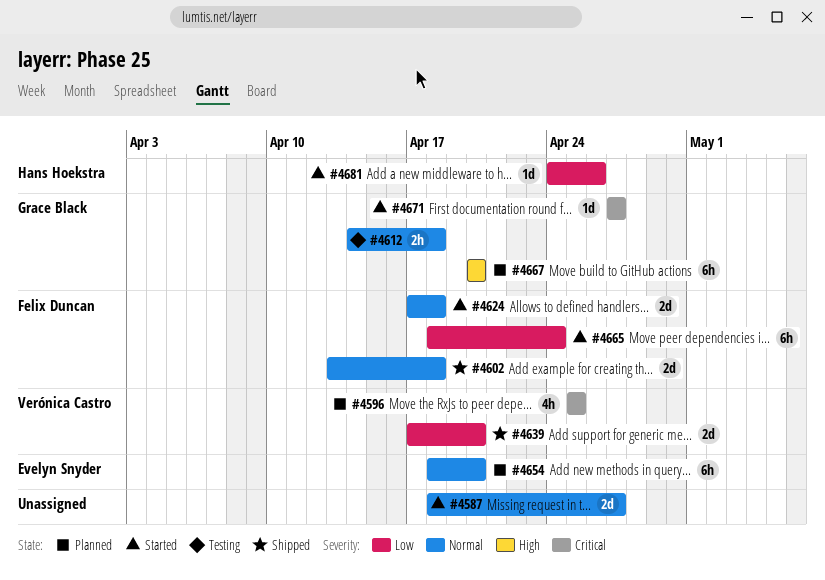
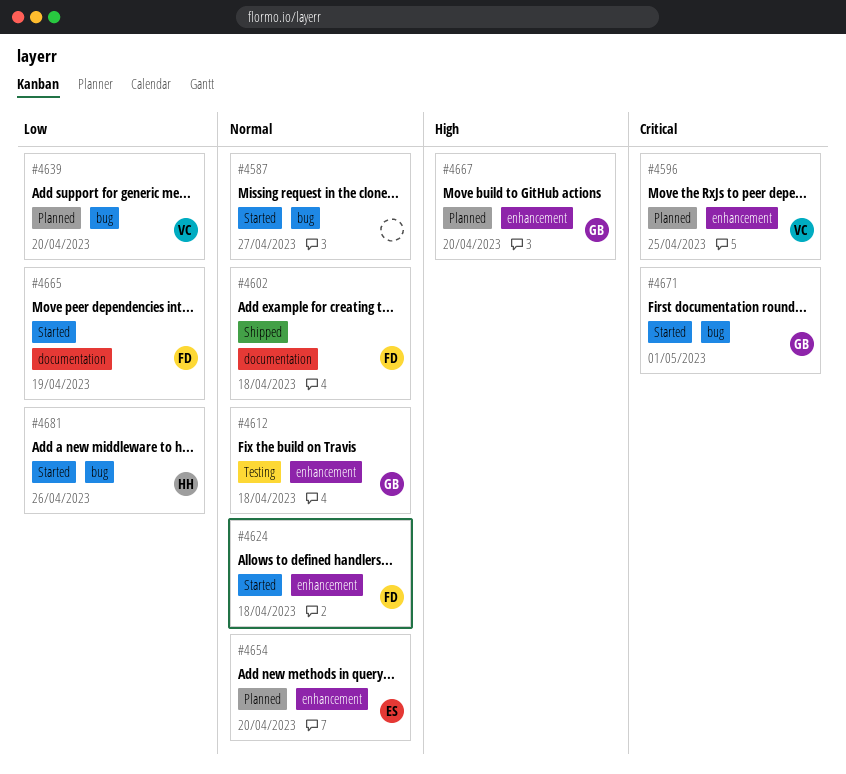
#4639, status: Shipped -> Planned
#4665, due: Apr 24 -> Apr 19
#4671, due: Apr 27 -> May 1

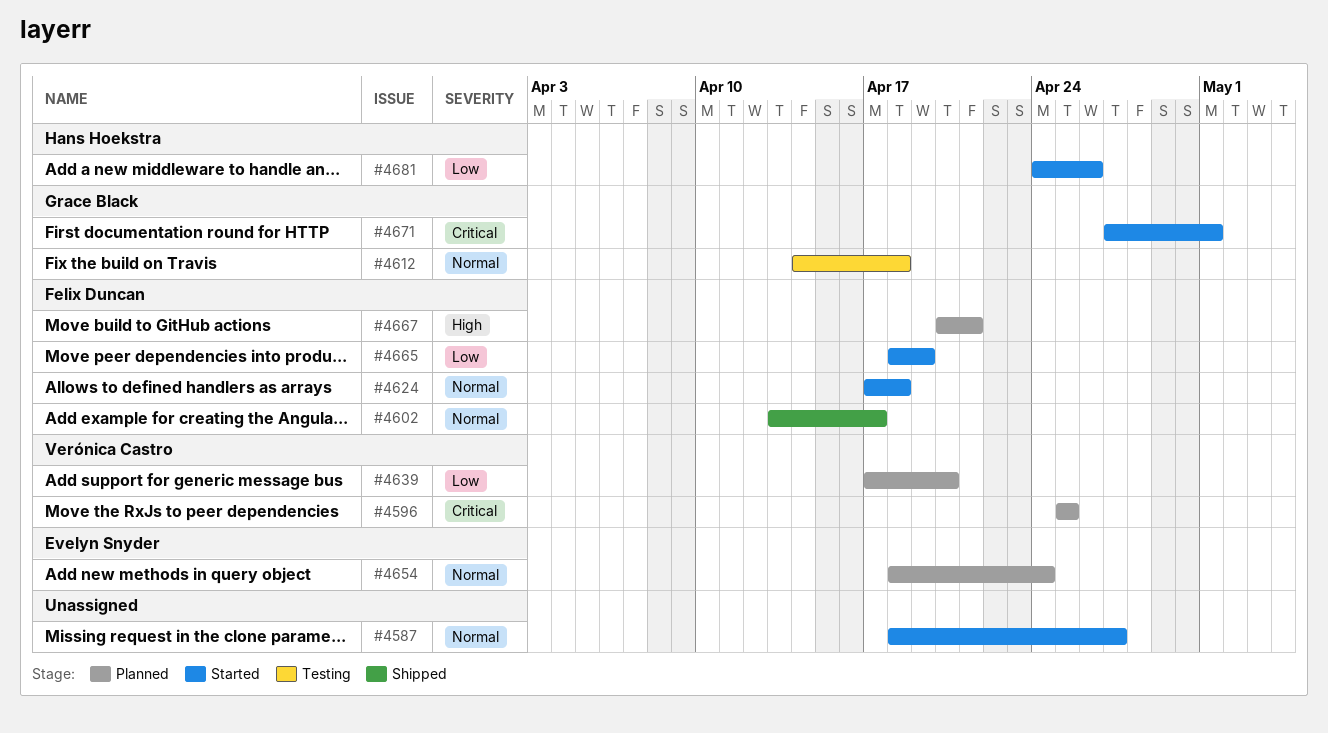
#4602, due: Apr 18 -> Apr 17
#4654, due: Apr 20 -> Apr 24
#4667, owner: Grace Black -> Felix Duncan
#4667, due: Apr 20 -> Apr 21

